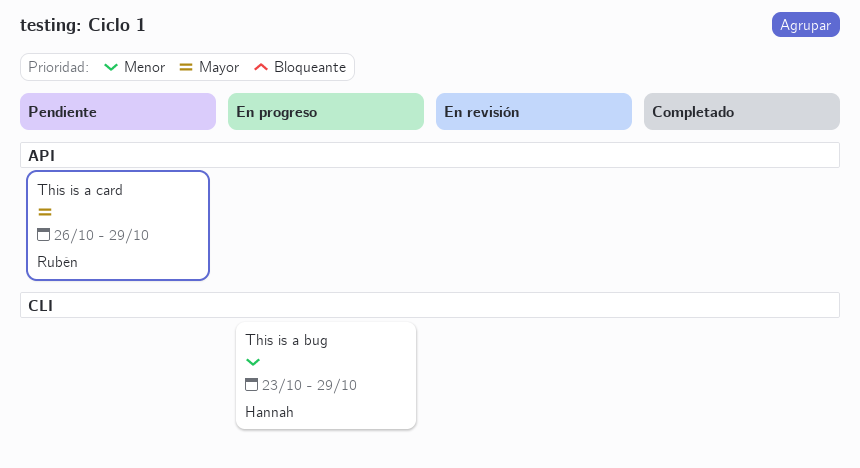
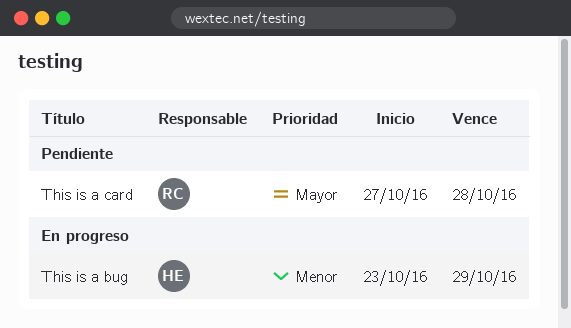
This is a card, start: Oct 26 -> Oct 27
This is a card, due: Oct 29 -> Oct 28

